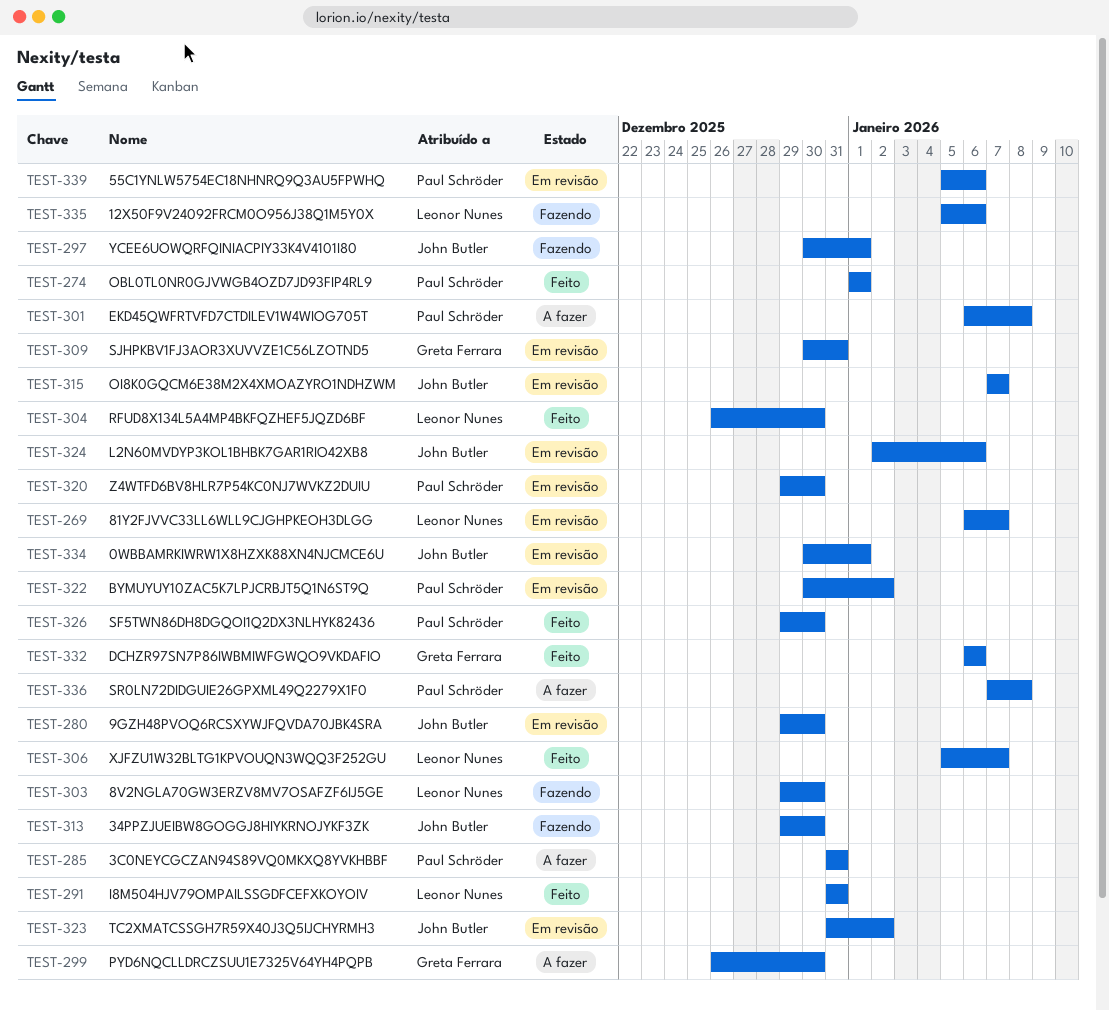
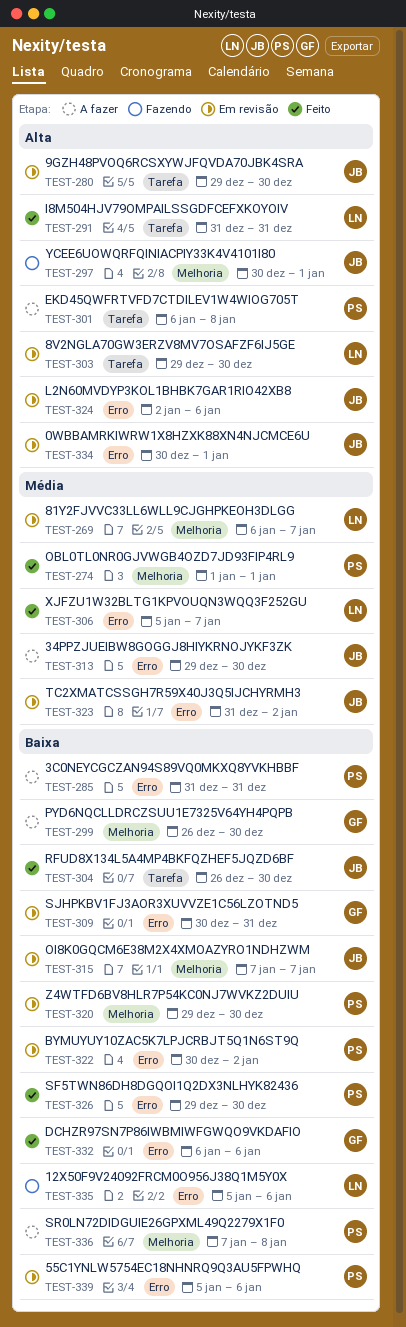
TEST-303, status: Fazendo -> Em revisão
TEST-304, owner: Leonor Nunes -> John Butler
TEST-313, status: Fazendo -> A fazer

